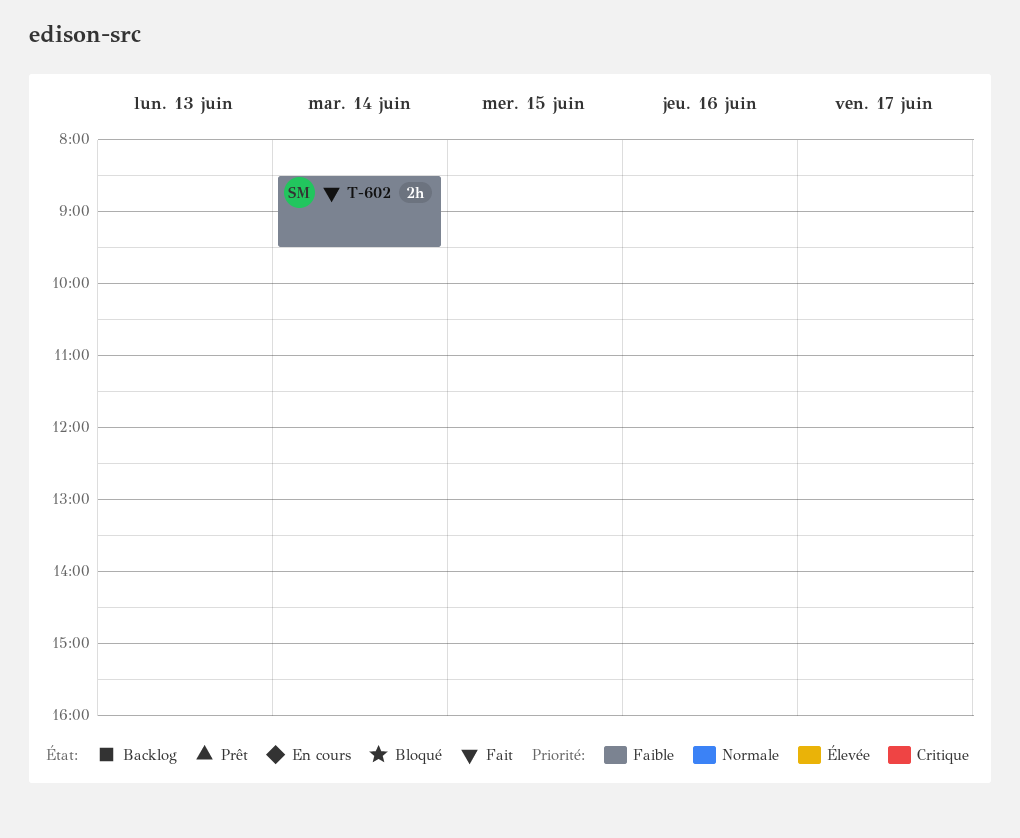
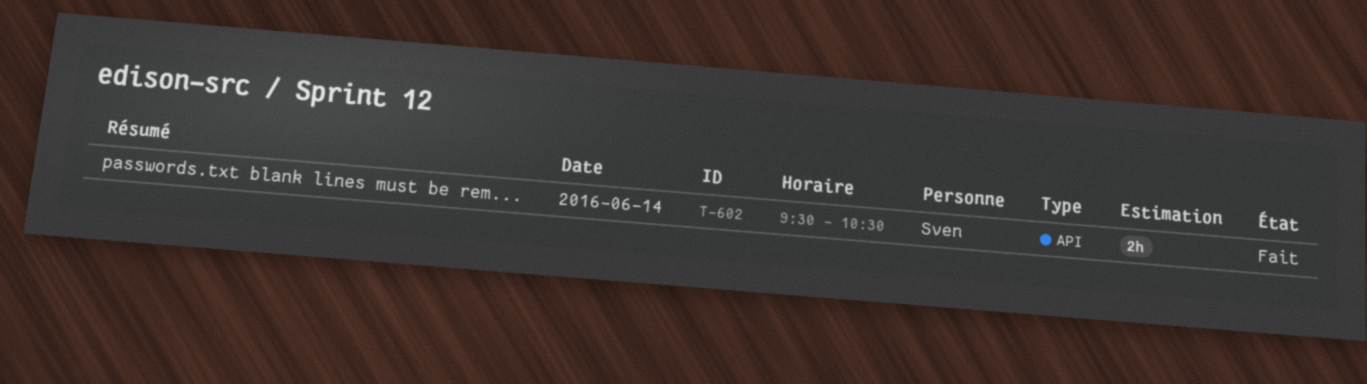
T-602, begins: 08:30 -> 09:30
T-602, ends: 09:30 -> 10:30

